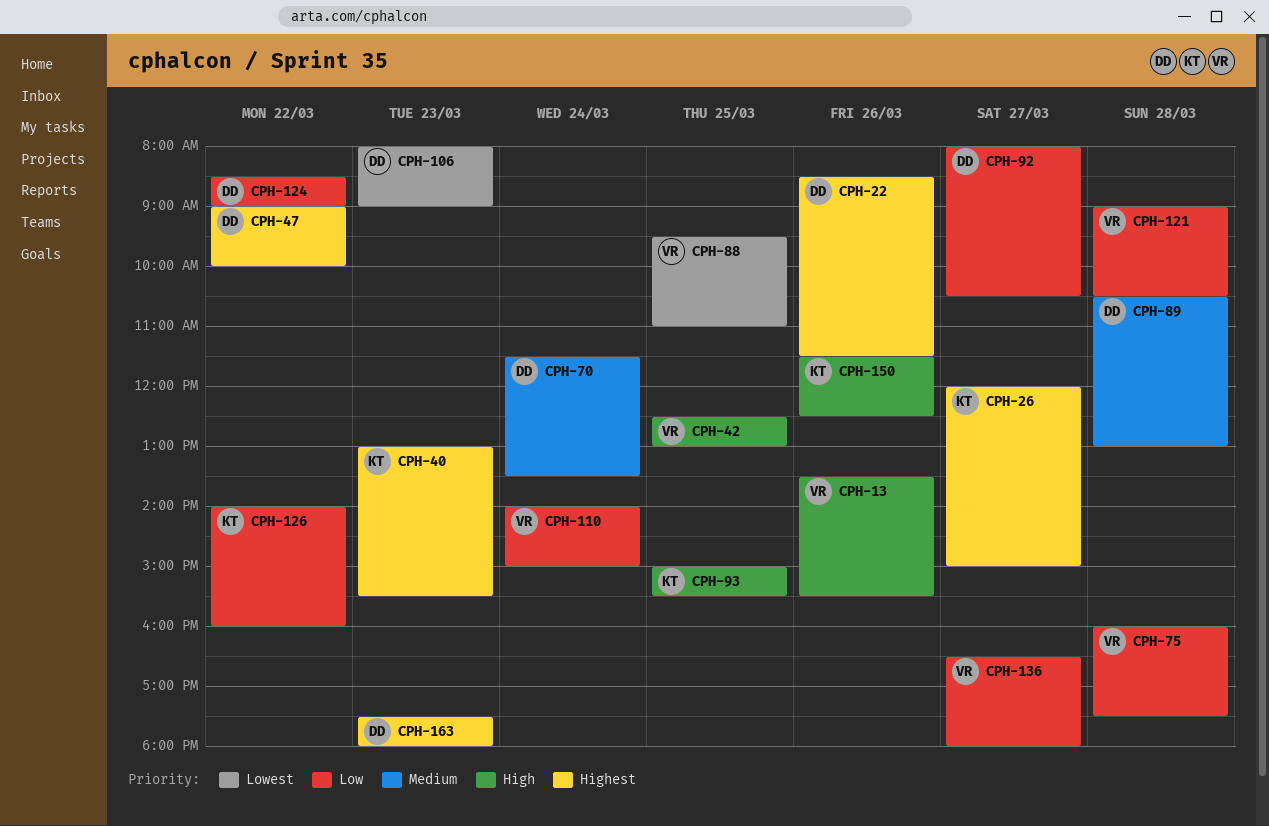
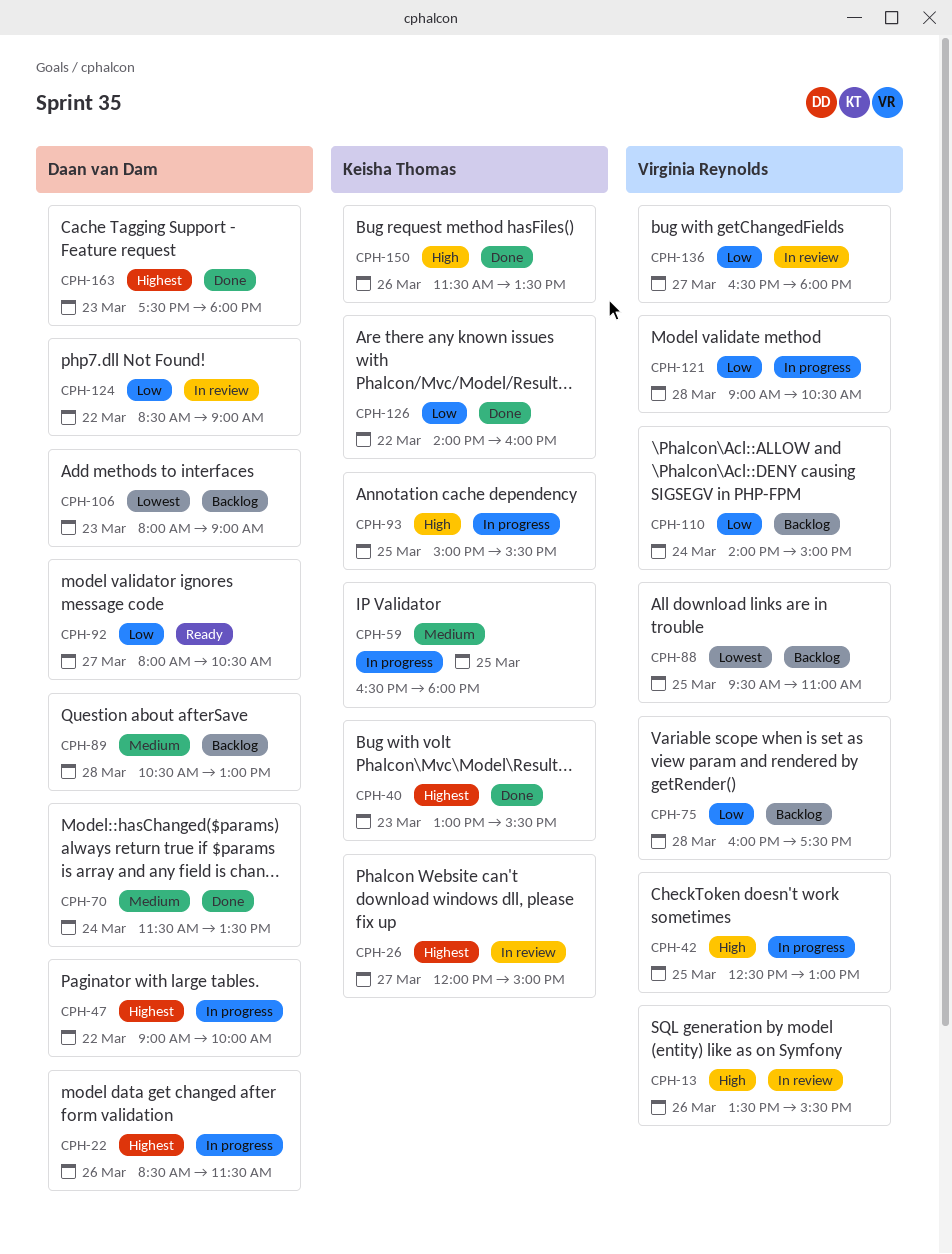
CPH-59: none -> present
CPH-150, ends: 12:30 -> 13:30

